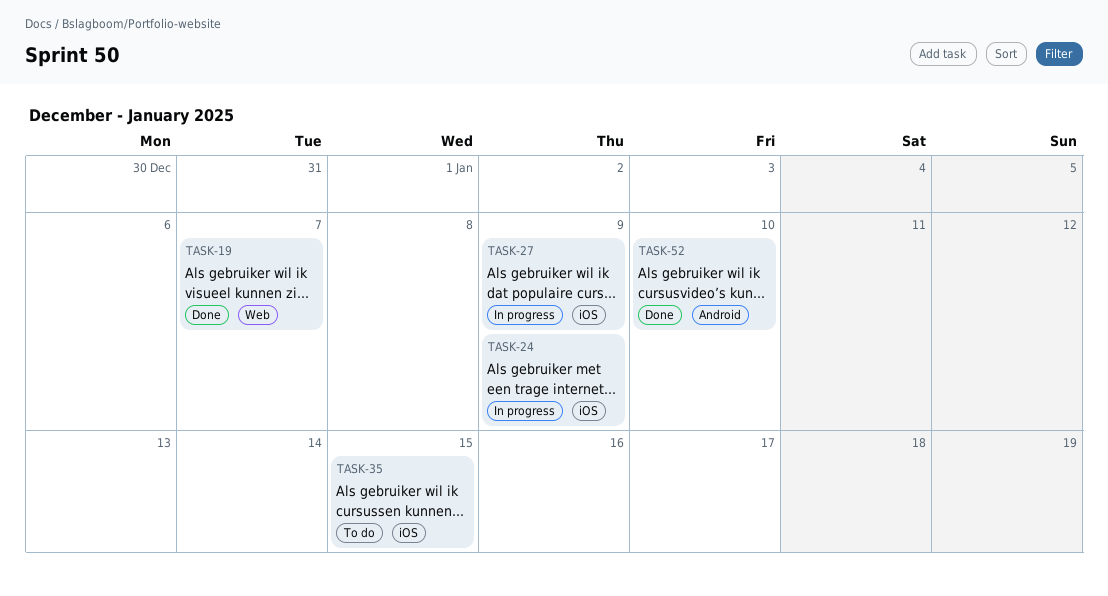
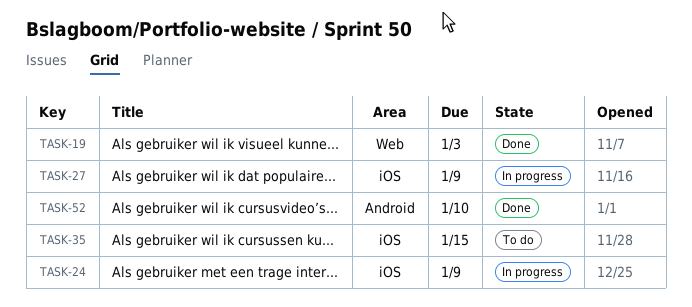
TASK-19, due: Jan 7 -> Jan 3

